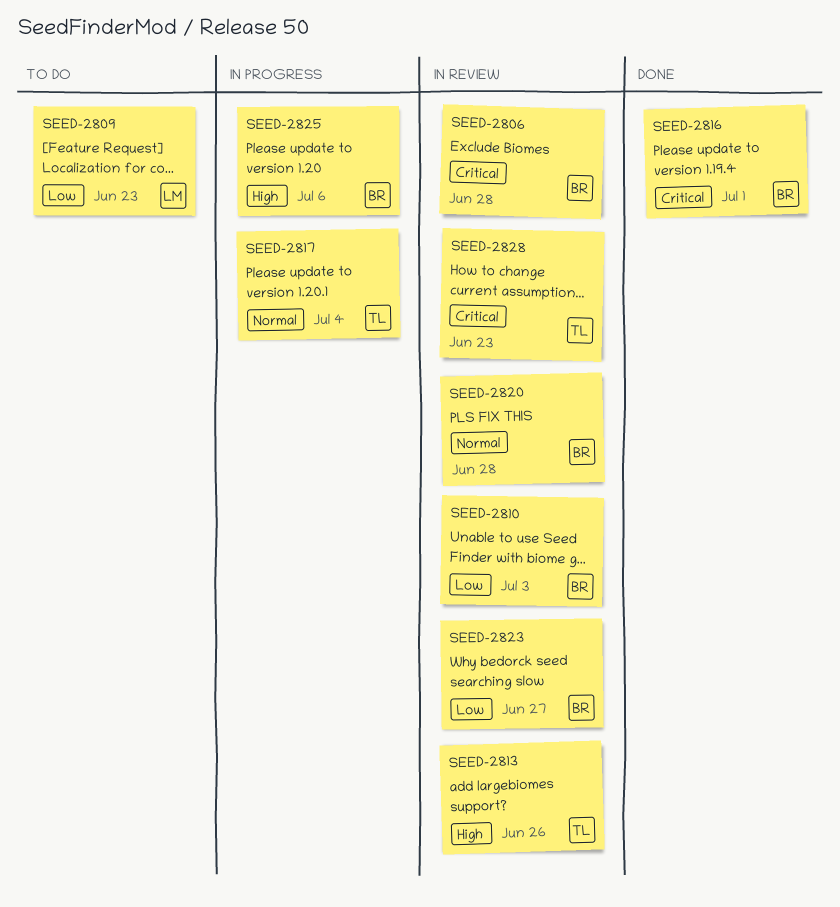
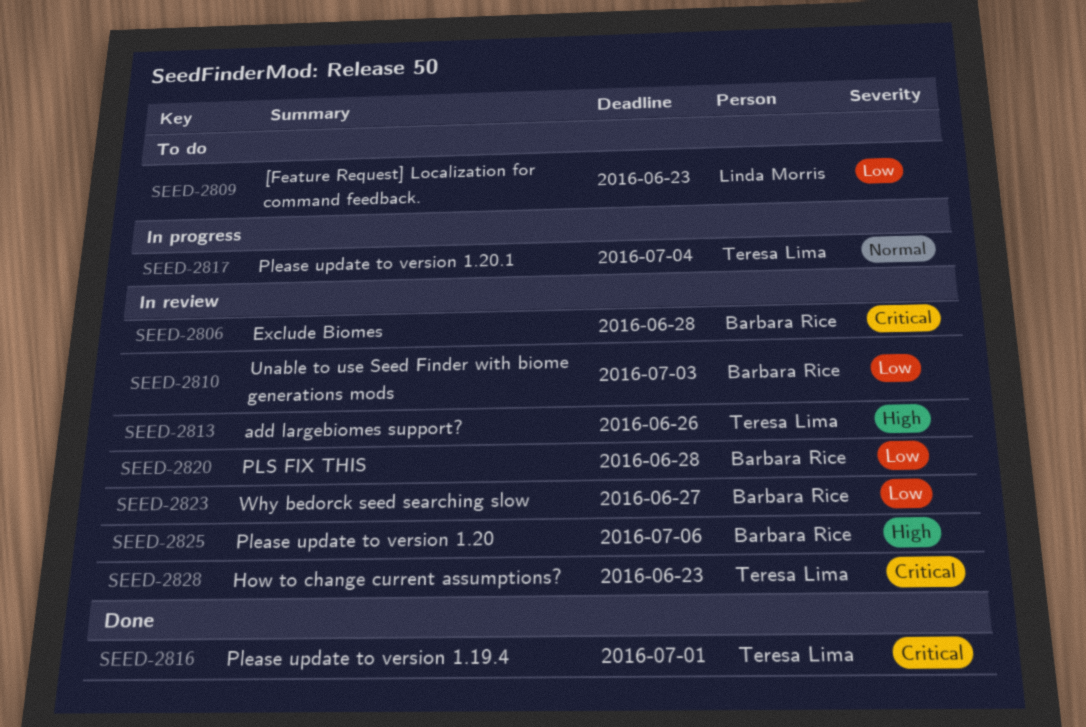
SEED-2816, owner: Barbara Rice -> Teresa Lima
SEED-2820, priority: Normal -> Low
SEED-2825, status: In progress -> In review

